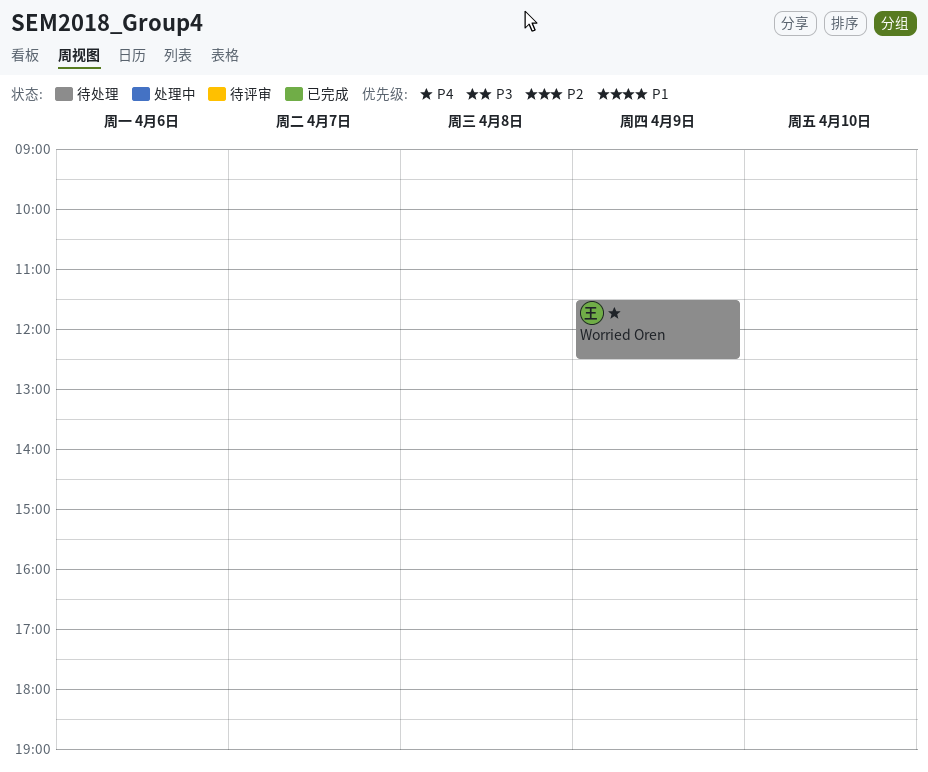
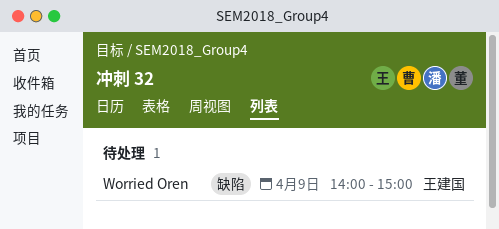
Worried Oren, begins: 11:30 -> 14:00
Worried Oren, ends: 12:30 -> 15:00

